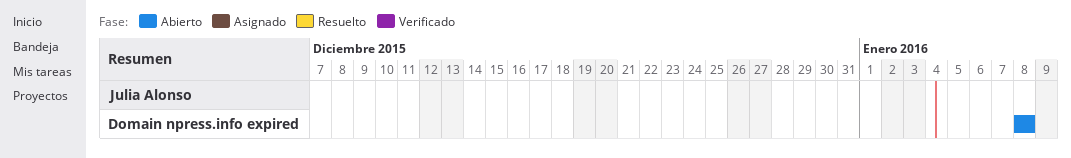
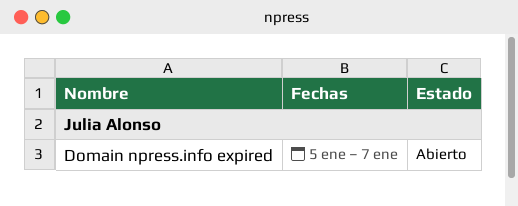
Domain npress.info expired, start: Jan 8 -> Jan 5
Domain npress.info expired, due: Jan 8 -> Jan 7

